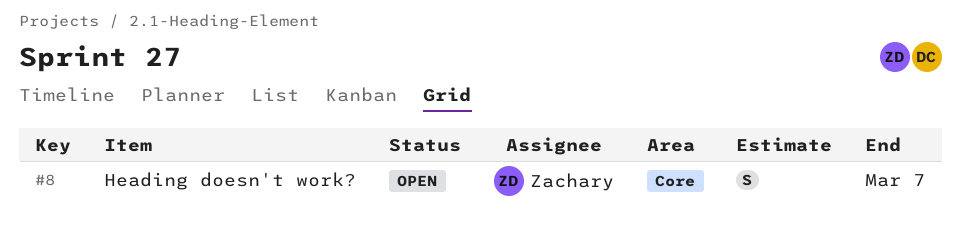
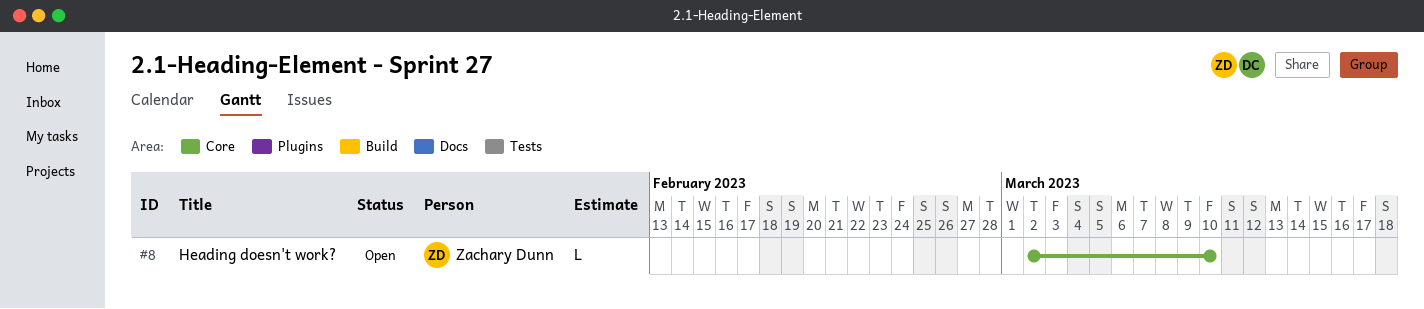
#8, estimate: S -> L
#8, due: Mar 7 -> Mar 10

